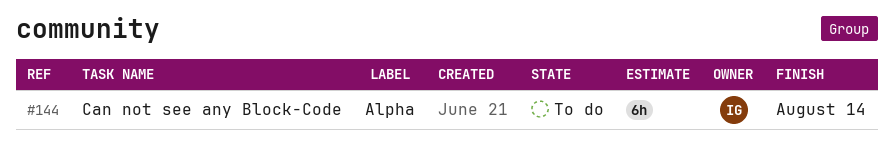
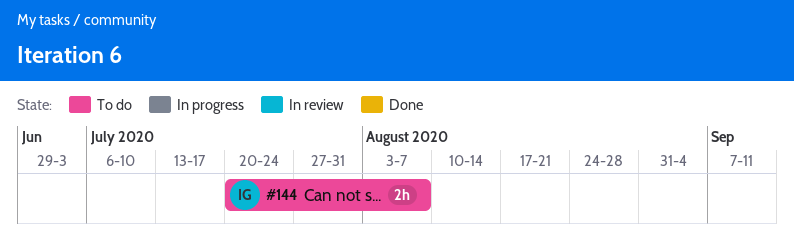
#144, estimate: 6h -> 2h
#144, due: Aug 14 -> Aug 7

